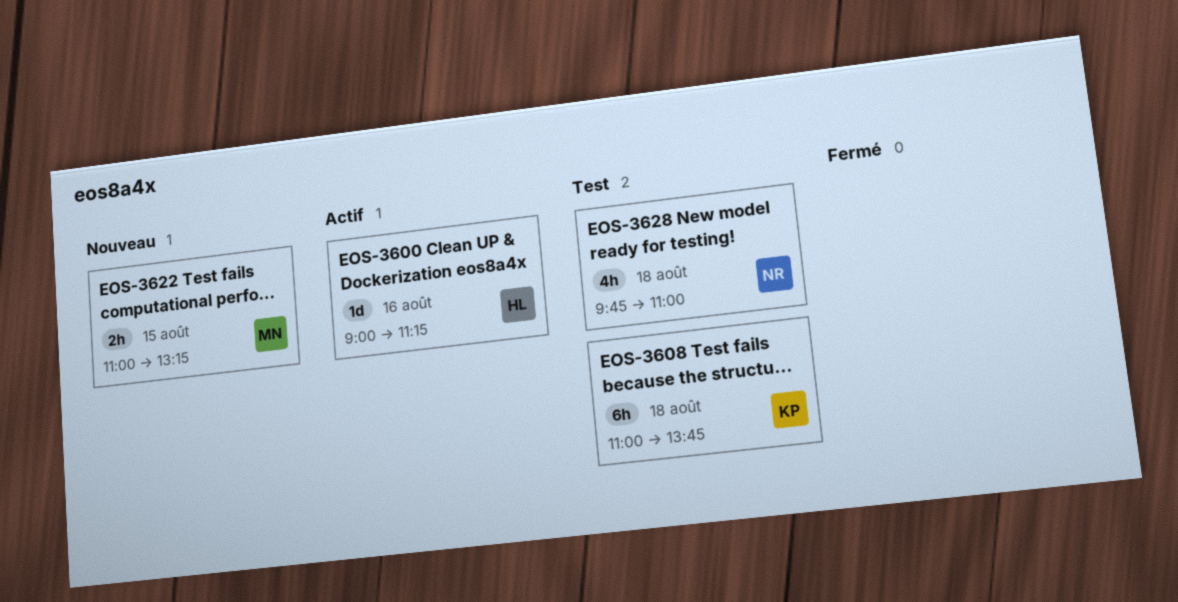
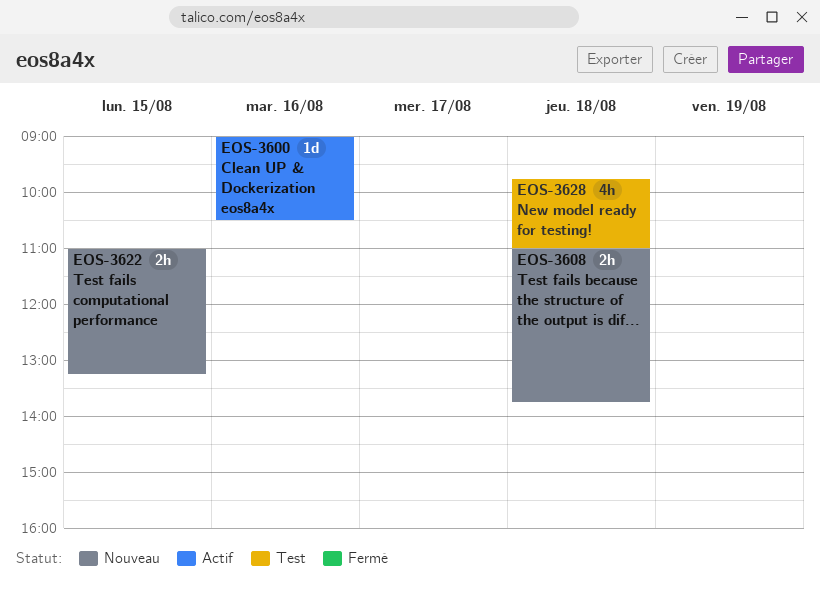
EOS-3600, ends: 11:15 -> 10:30
EOS-3608, status: Test -> Nouveau
EOS-3608, estimate: 6h -> 2h

